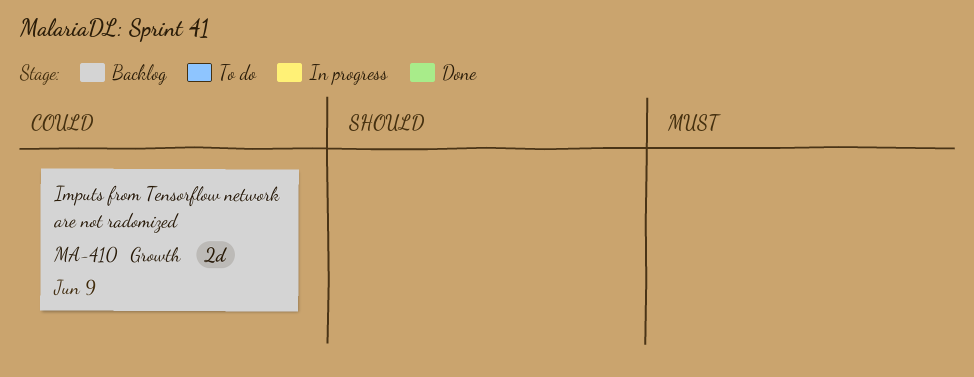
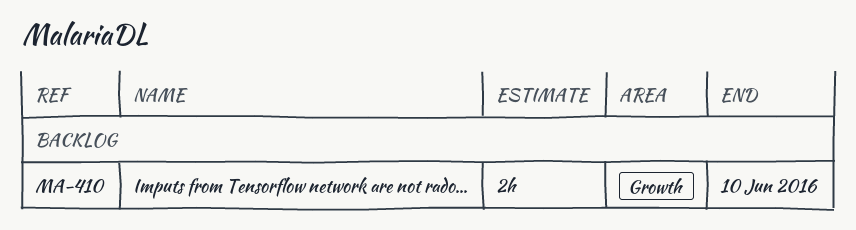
MA-410, estimate: 2d -> 2h
MA-410, due: Jun 9 -> Jun 10

